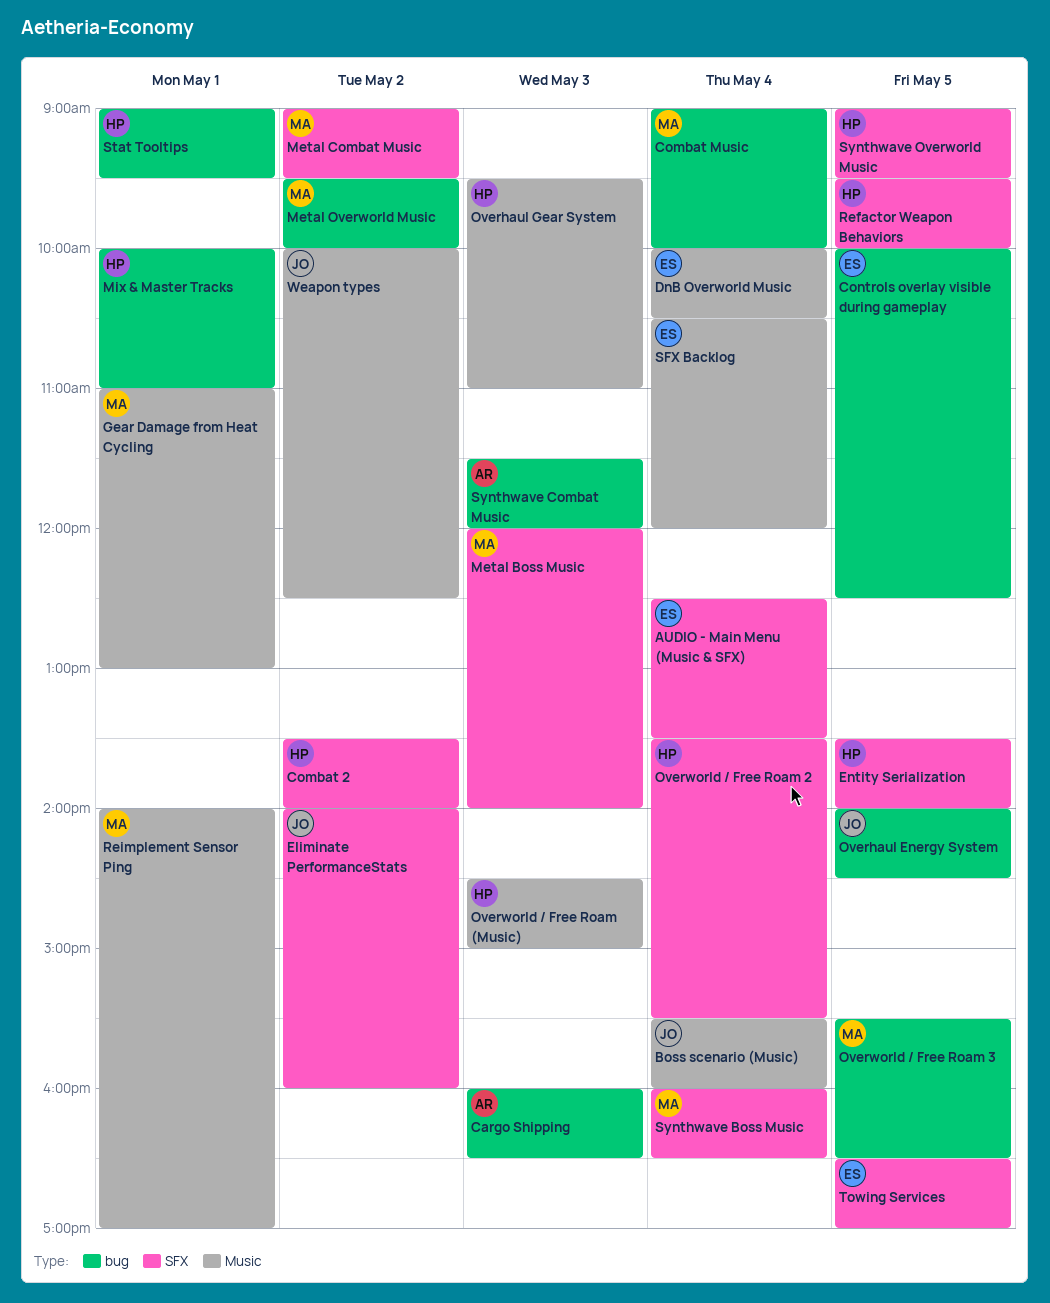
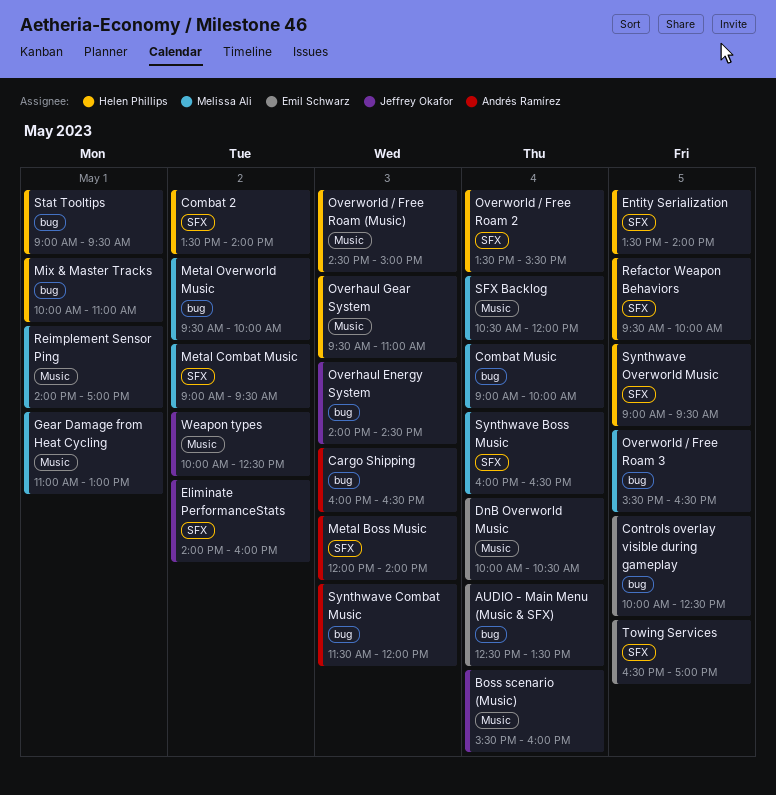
AUDIO - Main Menu (Music & SFX), label: SFX -> bug
Metal Boss Music, owner: Melissa Ali -> Andrés Ramírez
Overhaul Energy System, day: May 5 -> May 3
SFX Backlog, owner: Emil Schwarz -> Melissa Ali

